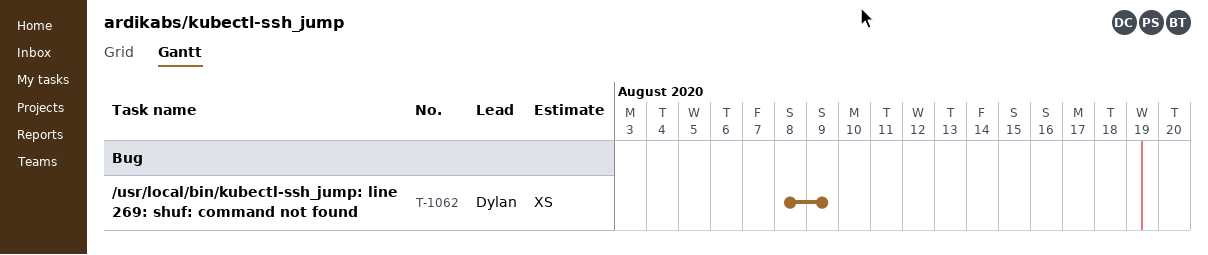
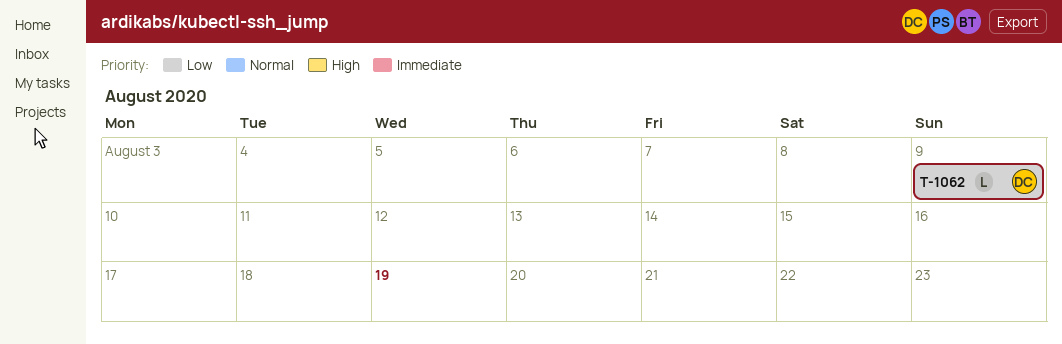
T-1062, estimate: XS -> L

